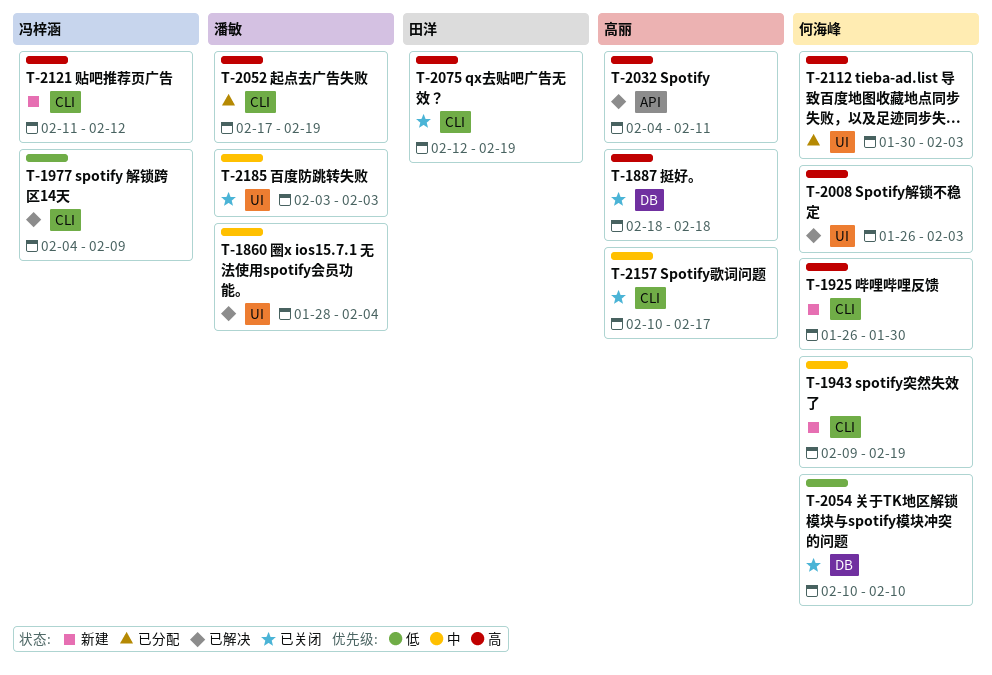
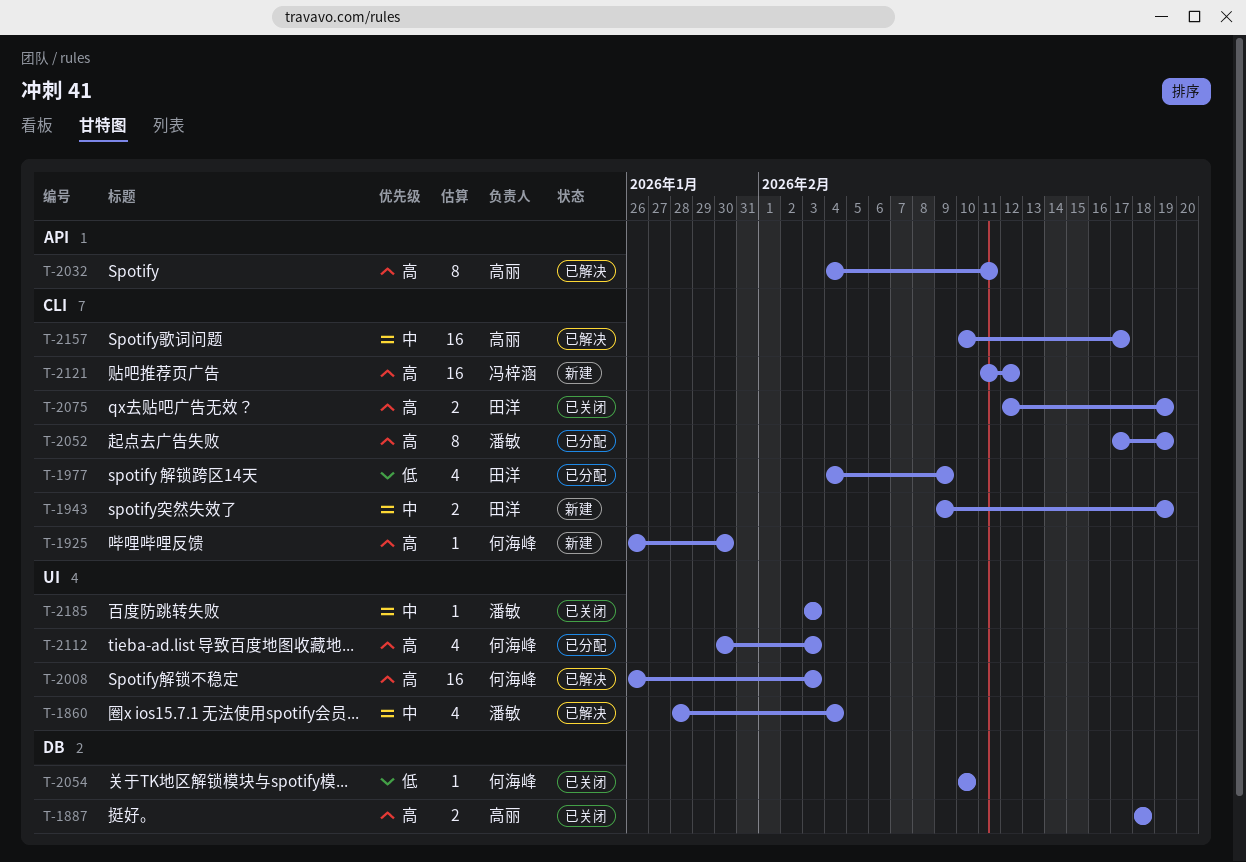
T-1943, owner: 何海峰 -> 田洋
T-1977, status: 已解决 -> 已分配
T-1977, owner: 冯梓涵 -> 田洋
T-2157, status: 已关闭 -> 已解决

